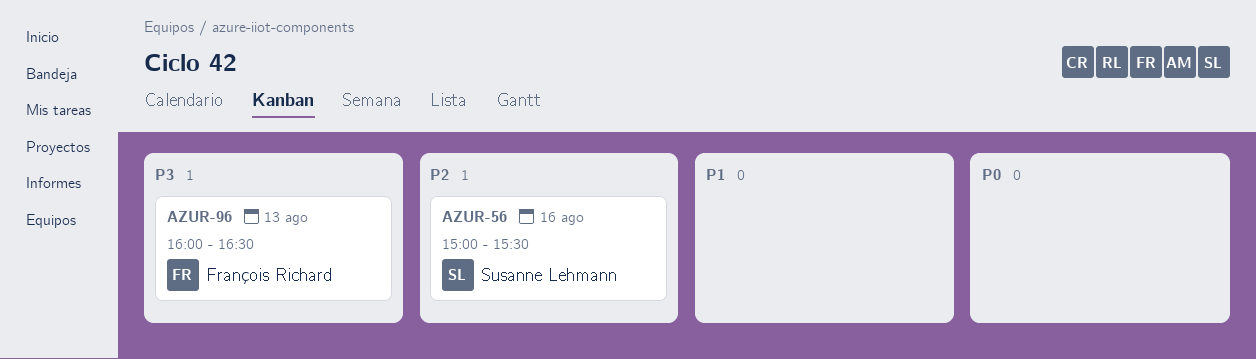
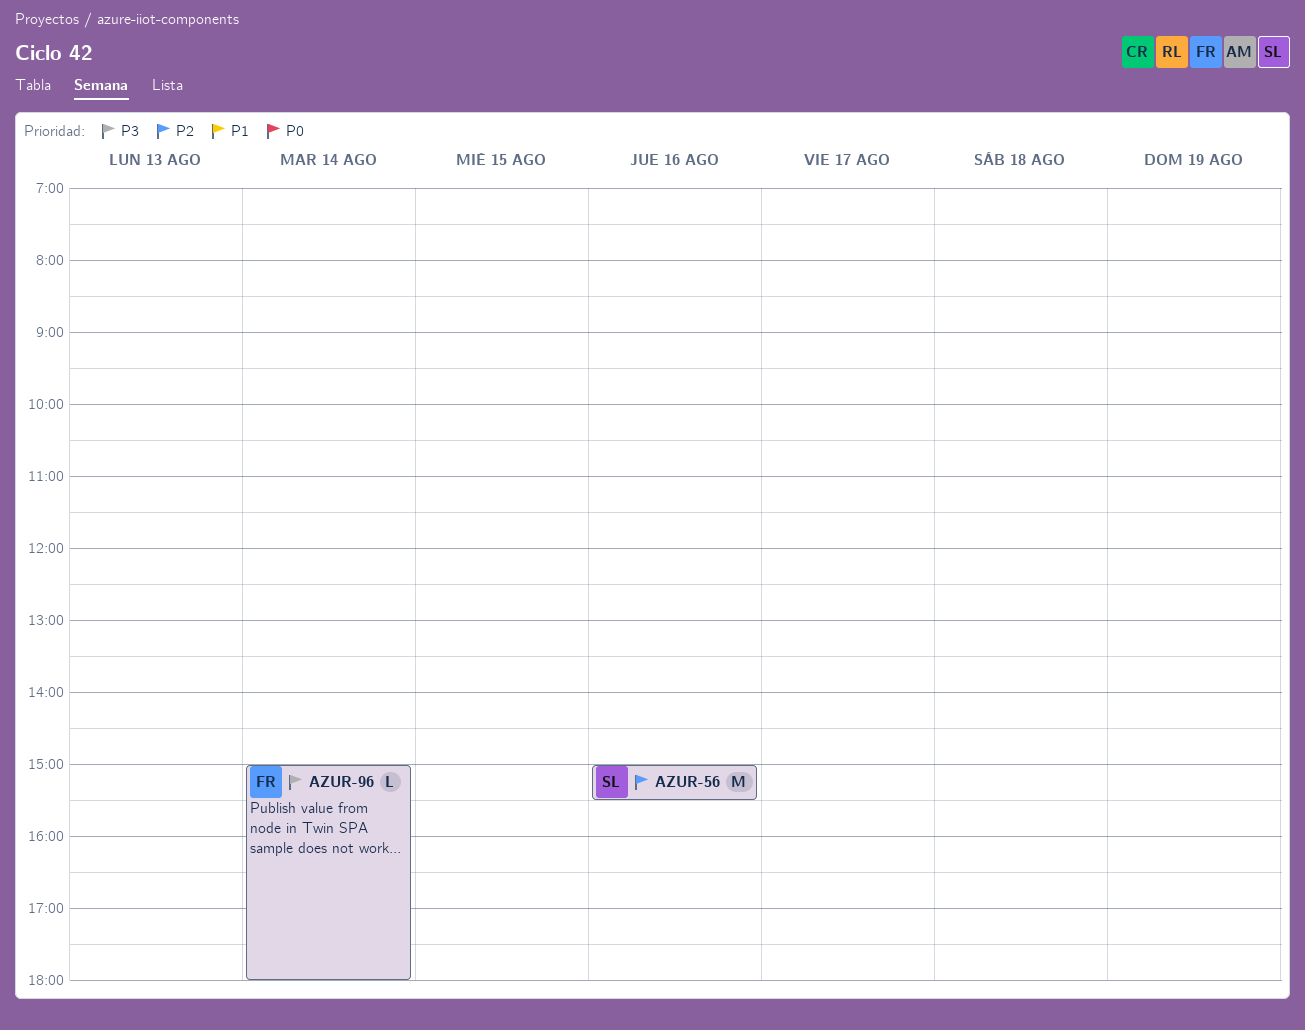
AZUR-96, day: Aug 13 -> Aug 14
AZUR-96, begins: 16:00 -> 15:00
AZUR-96, ends: 16:30 -> 18:00

